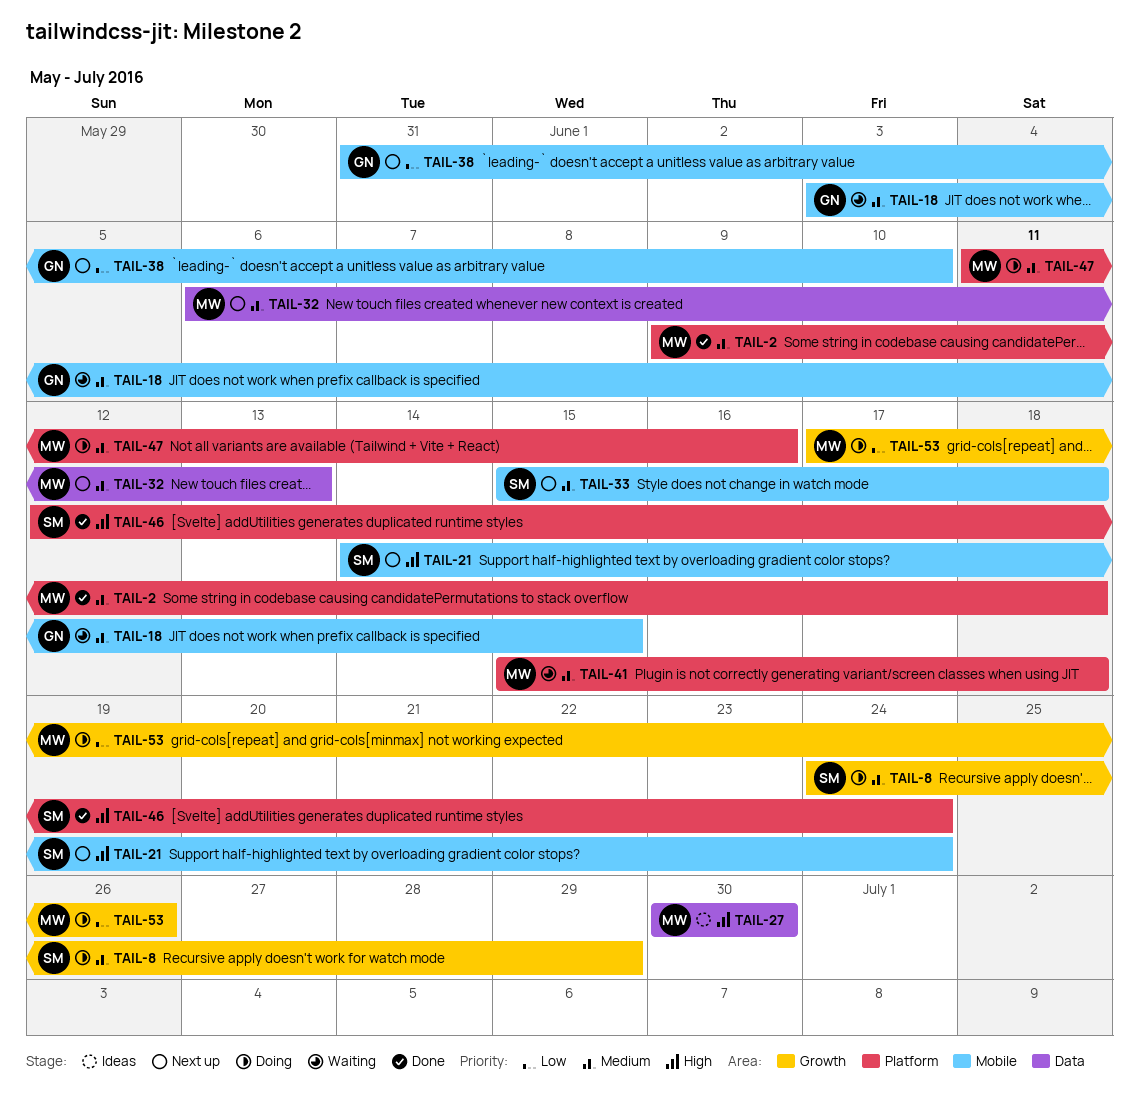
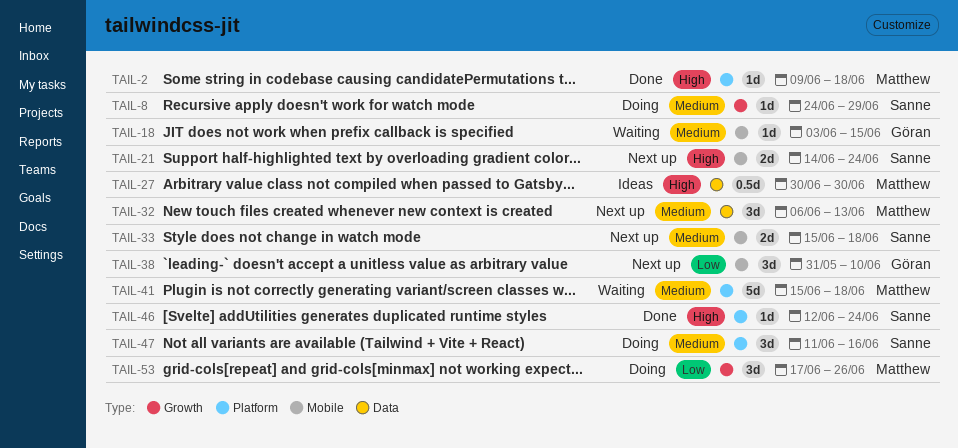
TAIL-2, priority: Medium -> High
TAIL-47, owner: Matthew -> Sanne

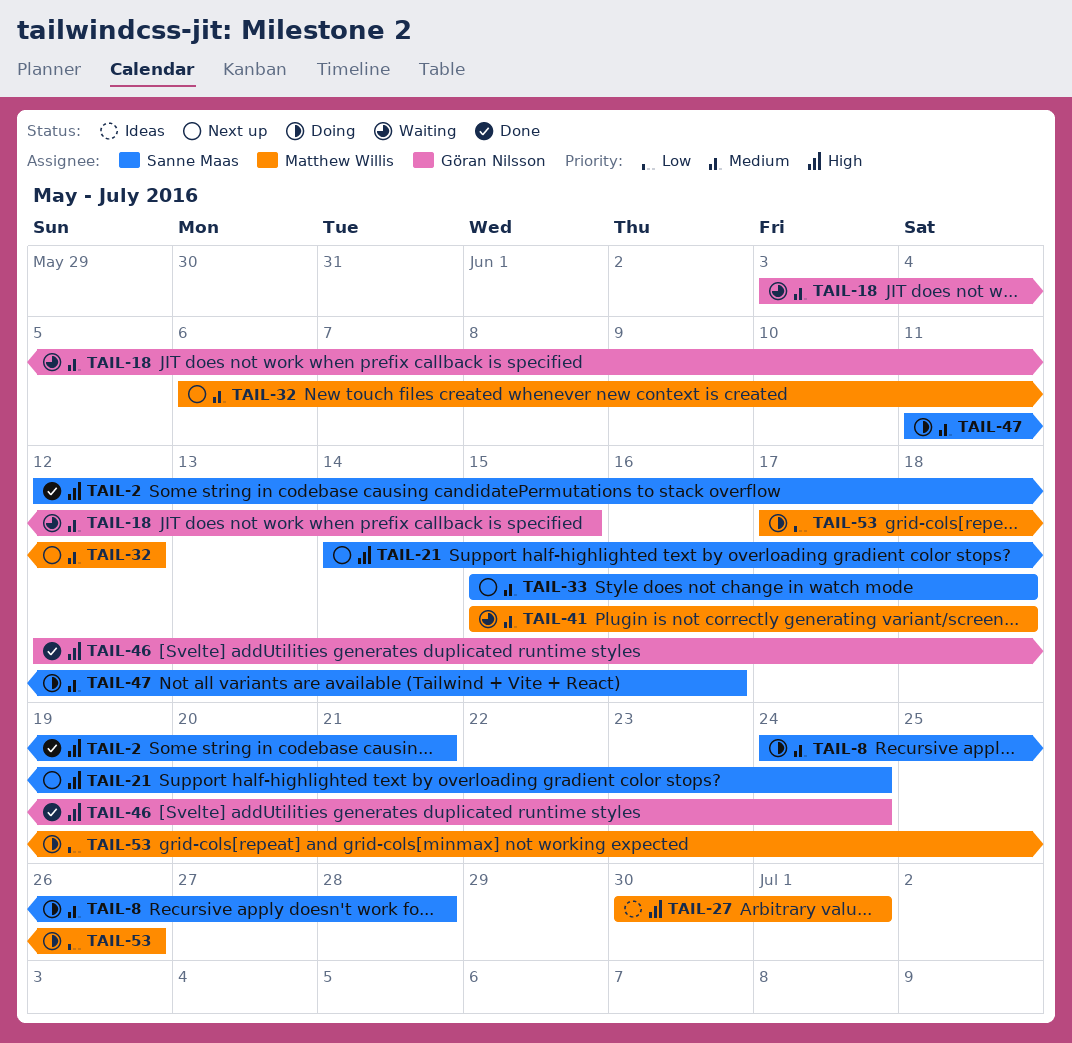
TAIL-2, owner: Matthew Willis -> Sanne Maas
TAIL-2, start: Jun 9 -> Jun 12
TAIL-2, due: Jun 18 -> Jun 21
TAIL-8, due: Jun 29 -> Jun 28
TAIL-27, due: Jun 30 -> Jul 1
TAIL-32, due: Jun 13 -> Jun 12
TAIL-38: present -> none
TAIL-46, owner: Sanne Maas -> Göran Nilsson

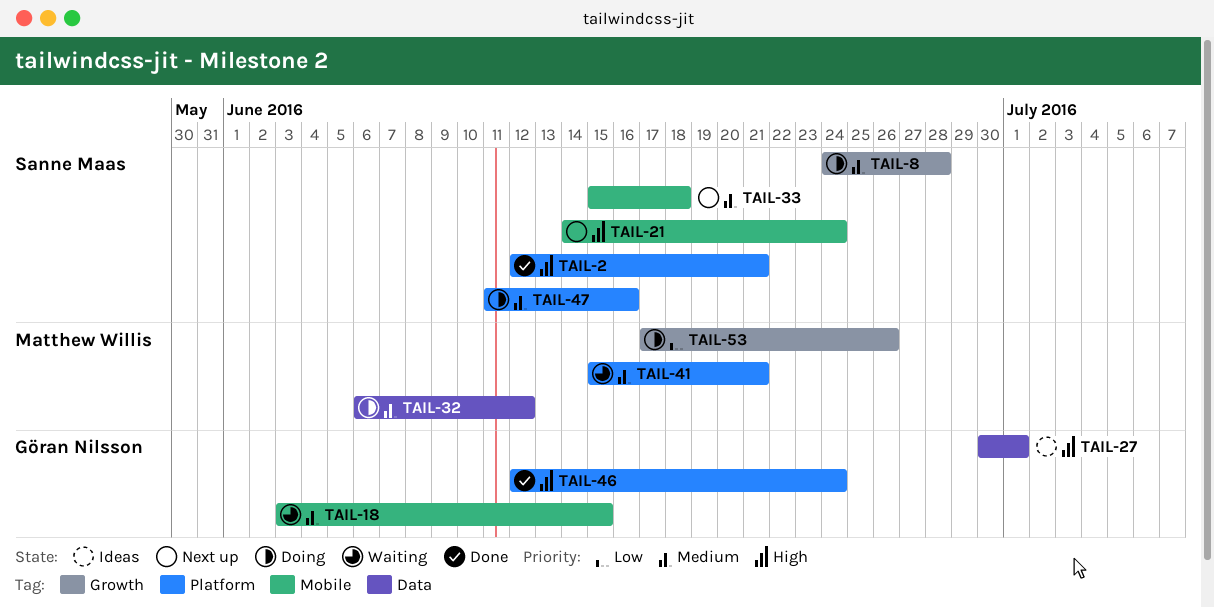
TAIL-27, owner: Matthew Willis -> Göran Nilsson
TAIL-32, status: Next up -> Doing
TAIL-41, due: Jun 18 -> Jun 21

